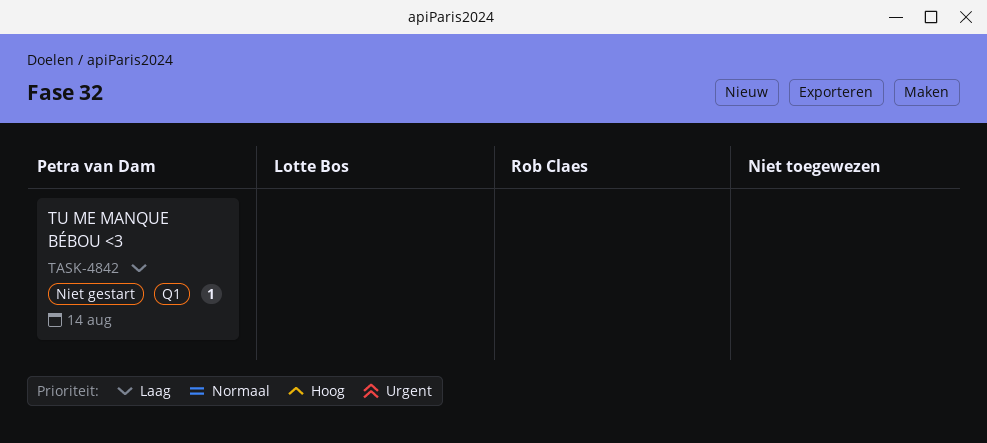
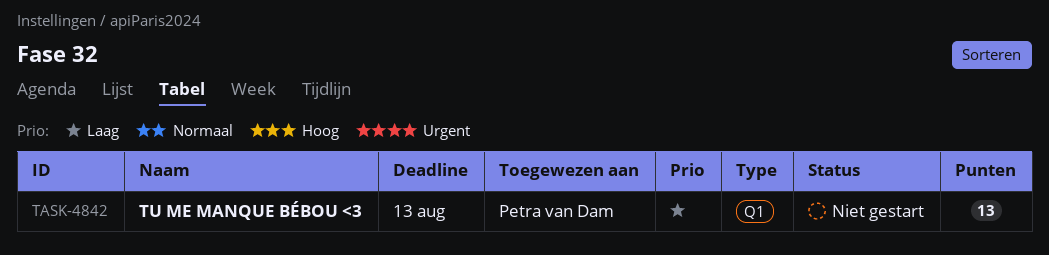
TASK-4842, estimate: 1 -> 13
TASK-4842, due: Aug 14 -> Aug 13

